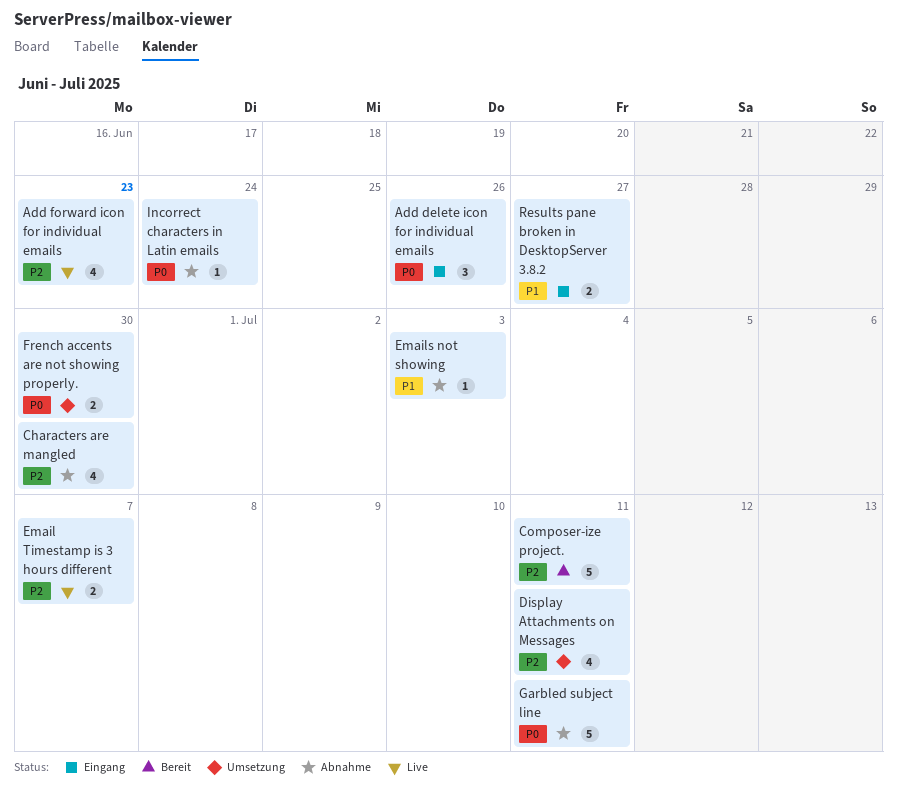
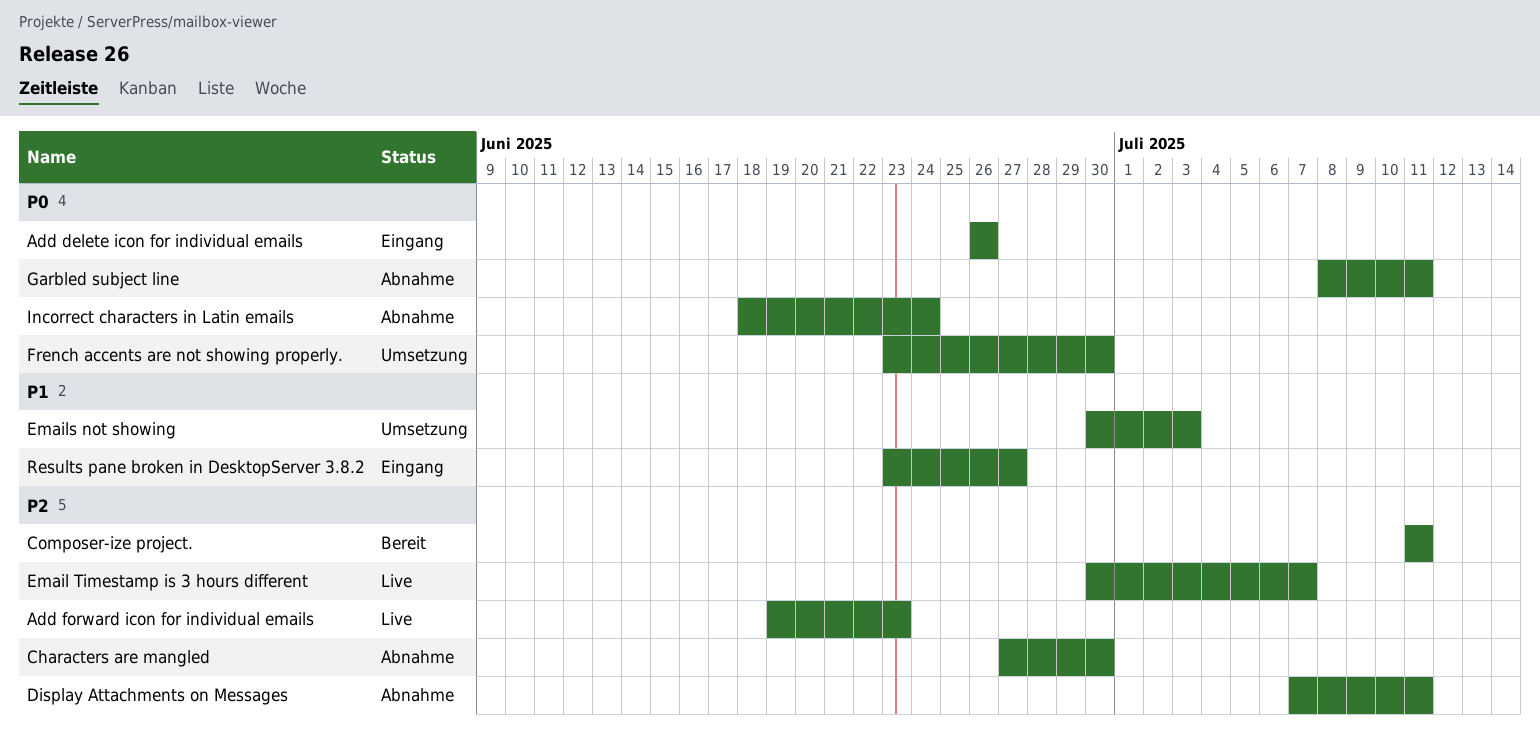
Display Attachments on Messages, status: Umsetzung -> Abnahme
Emails not showing, status: Abnahme -> Umsetzung

